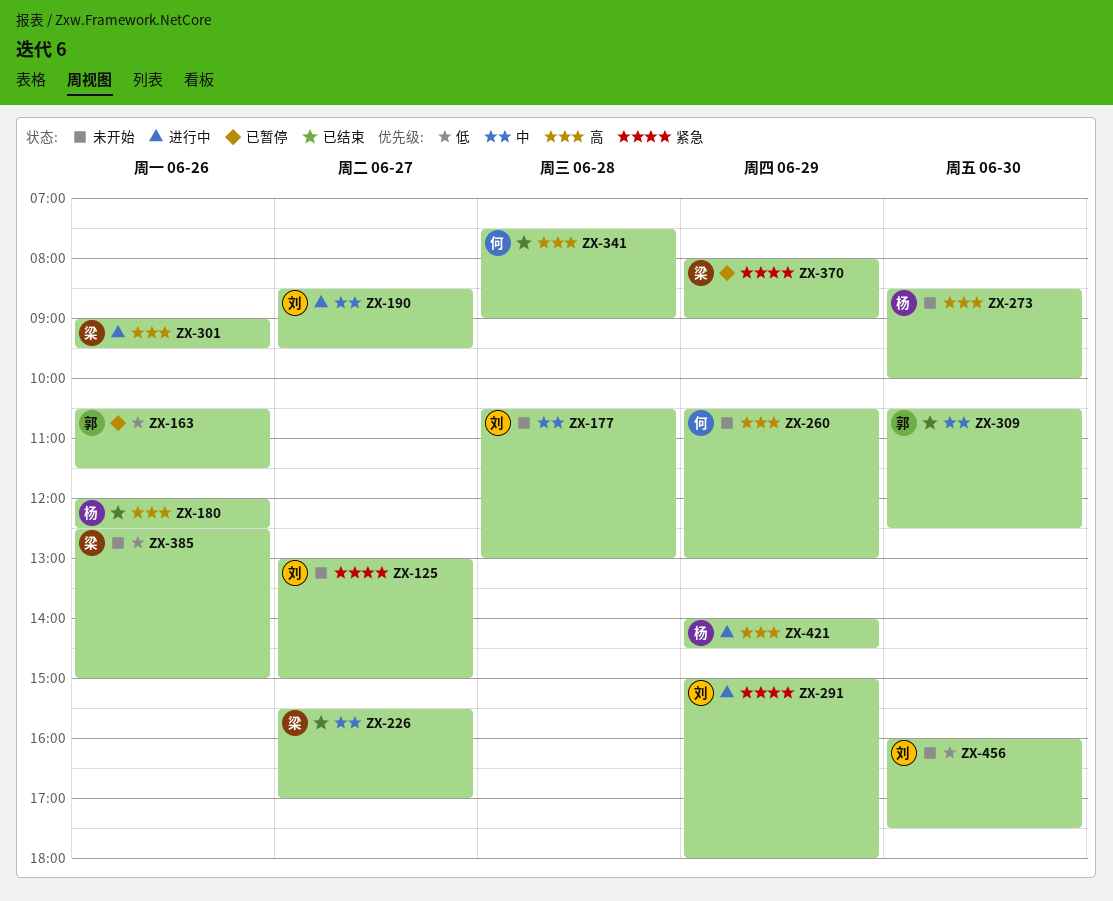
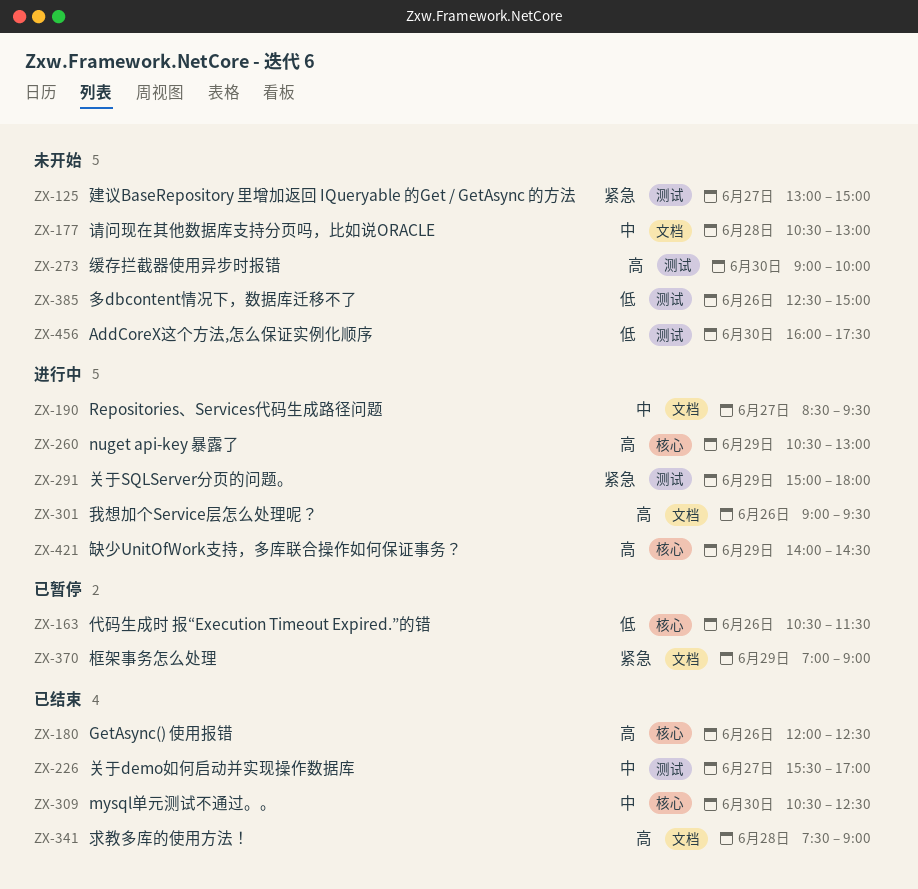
ZX-260, status: 未开始 -> 进行中
ZX-273, begins: 08:30 -> 09:00
ZX-370, begins: 08:00 -> 07:00

